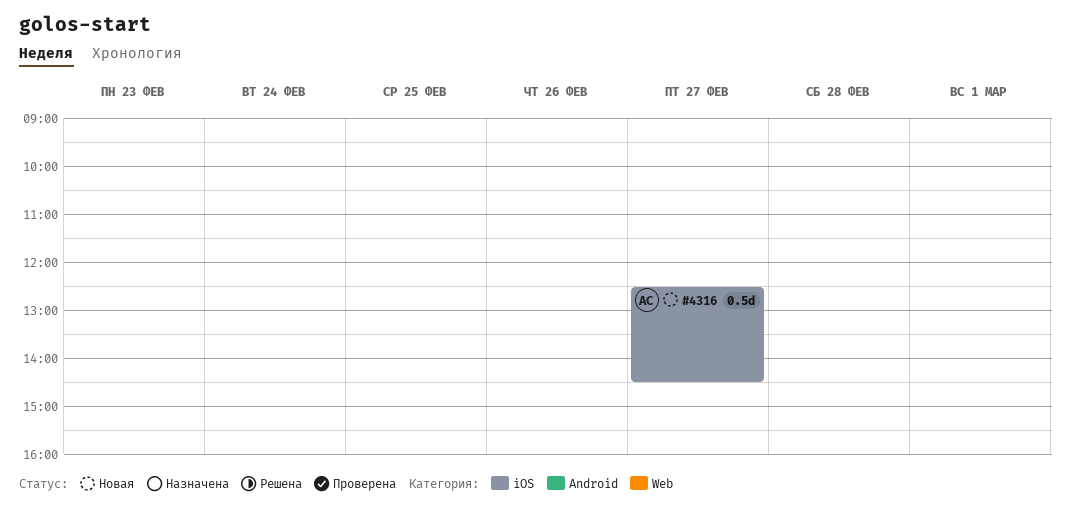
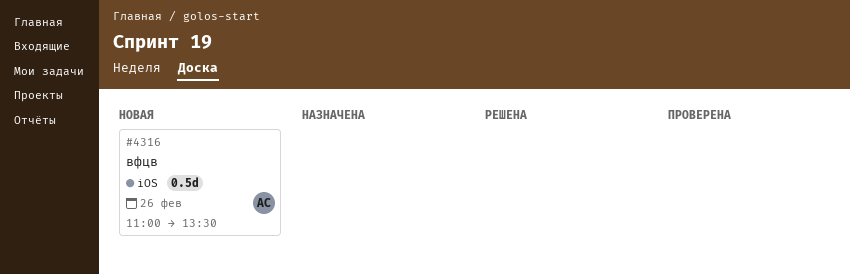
#4316, day: Feb 27 -> Feb 26
#4316, begins: 12:30 -> 11:00
#4316, ends: 14:30 -> 13:30

